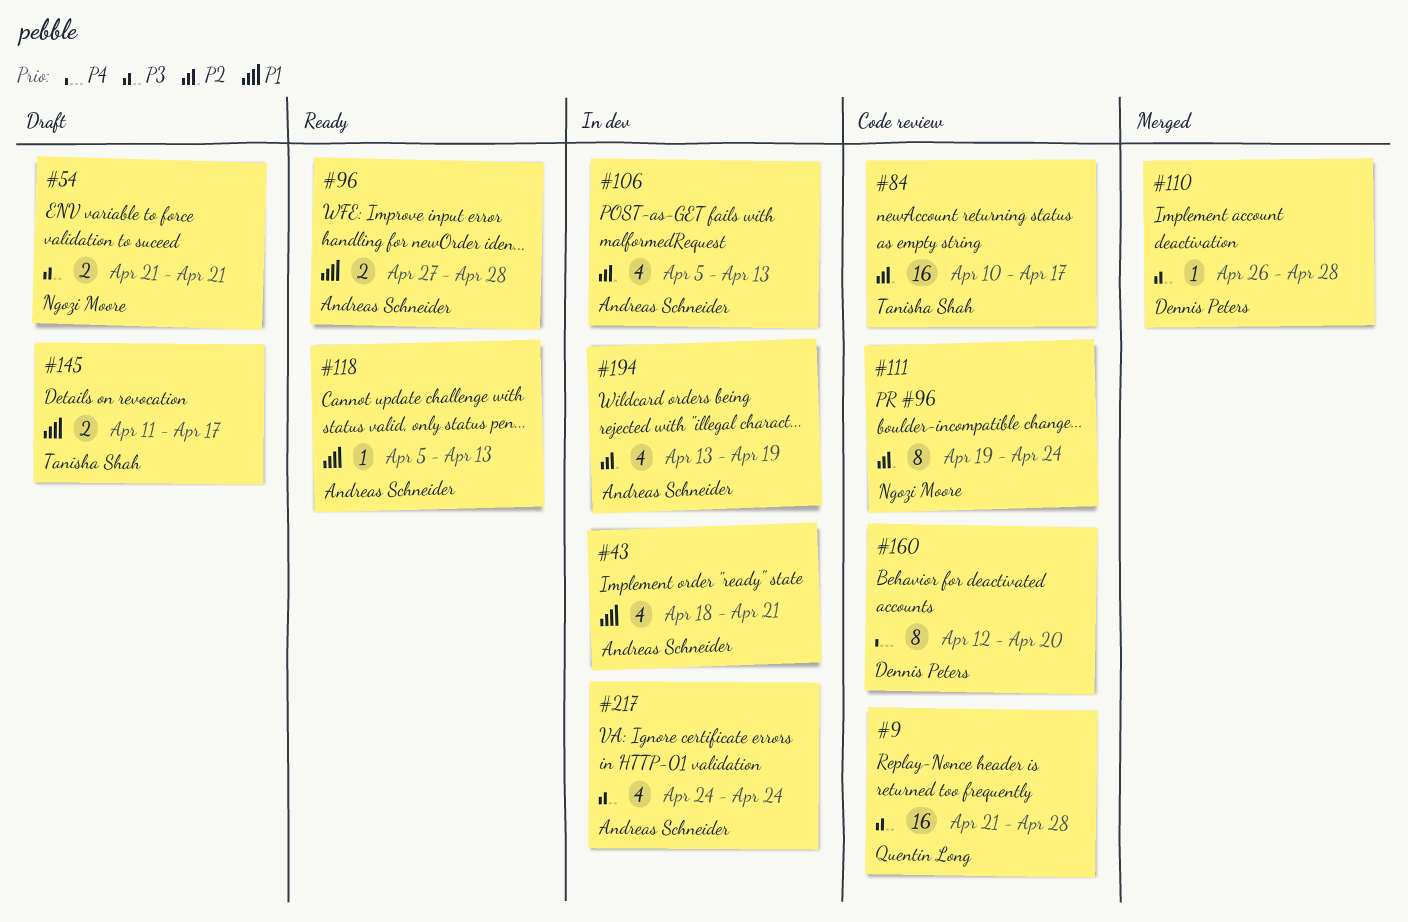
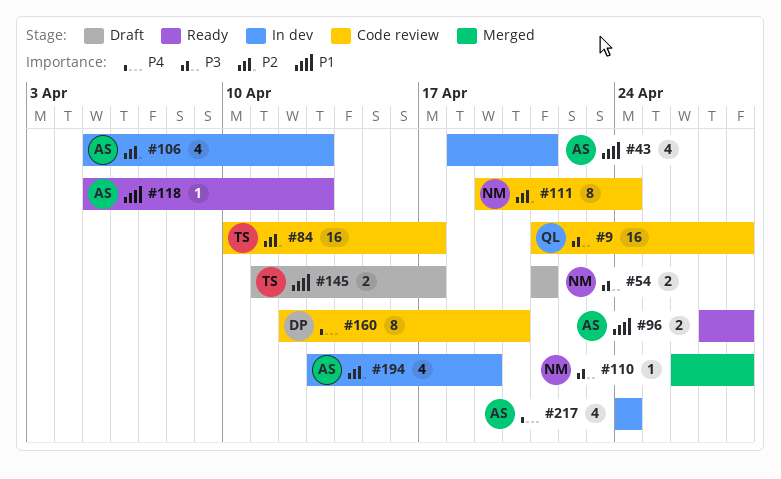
#110, owner: Dennis Peters -> Ngozi Moore
#217, priority: P3 -> P4

